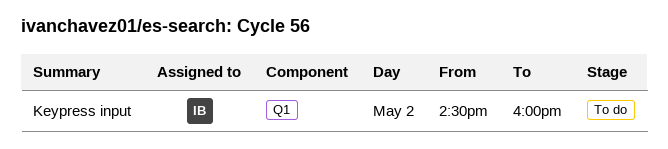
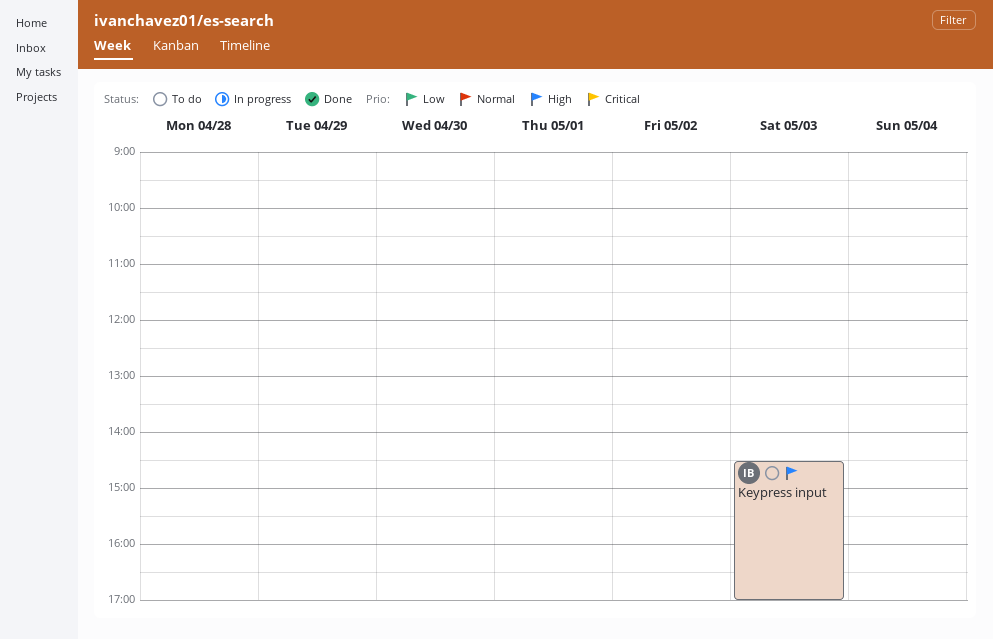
Keypress input, day: May 2 -> May 3
Keypress input, ends: 16:00 -> 17:00

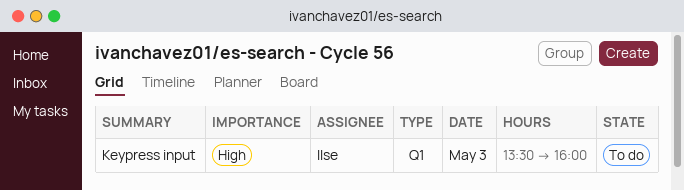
Keypress input, begins: 14:30 -> 13:30
Keypress input, ends: 17:00 -> 16:00

